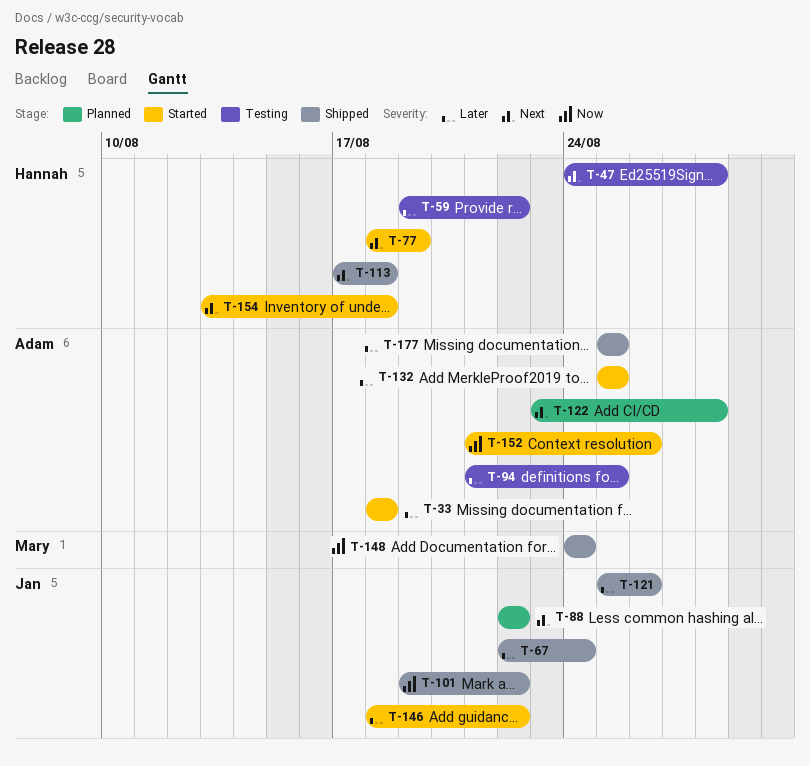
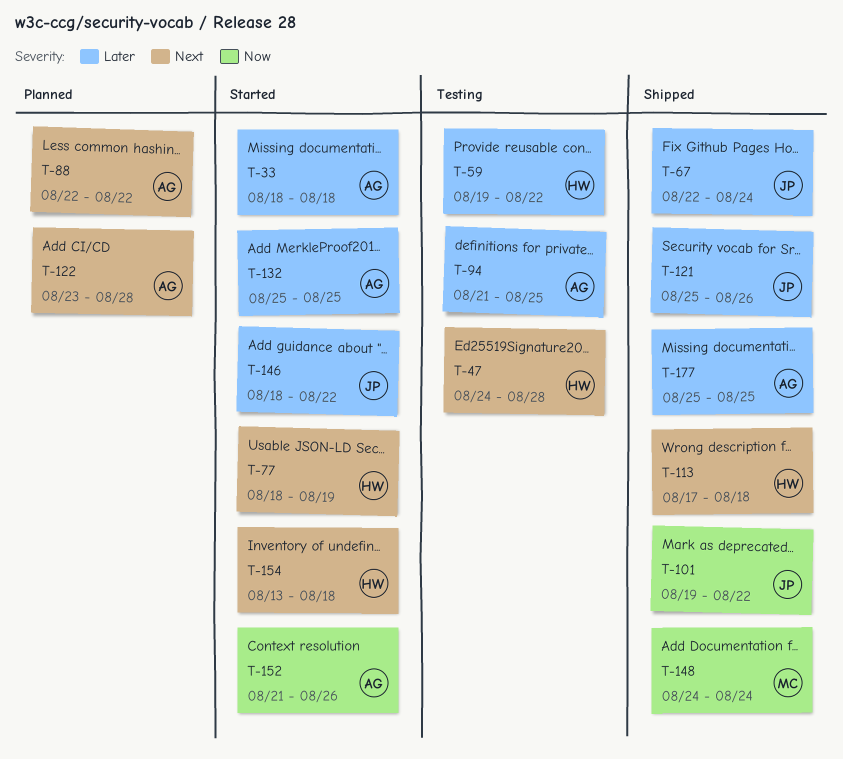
T-88, owner: Jan -> Adam

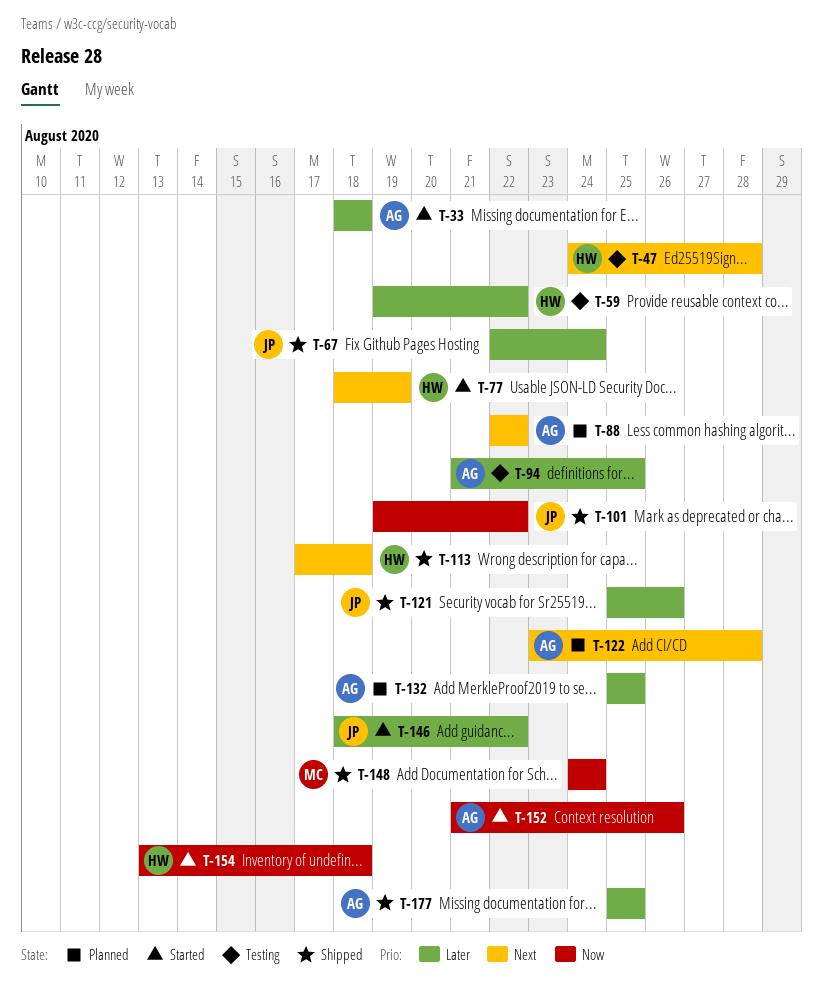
T-132, status: Started -> Planned
T-154, priority: Next -> Now

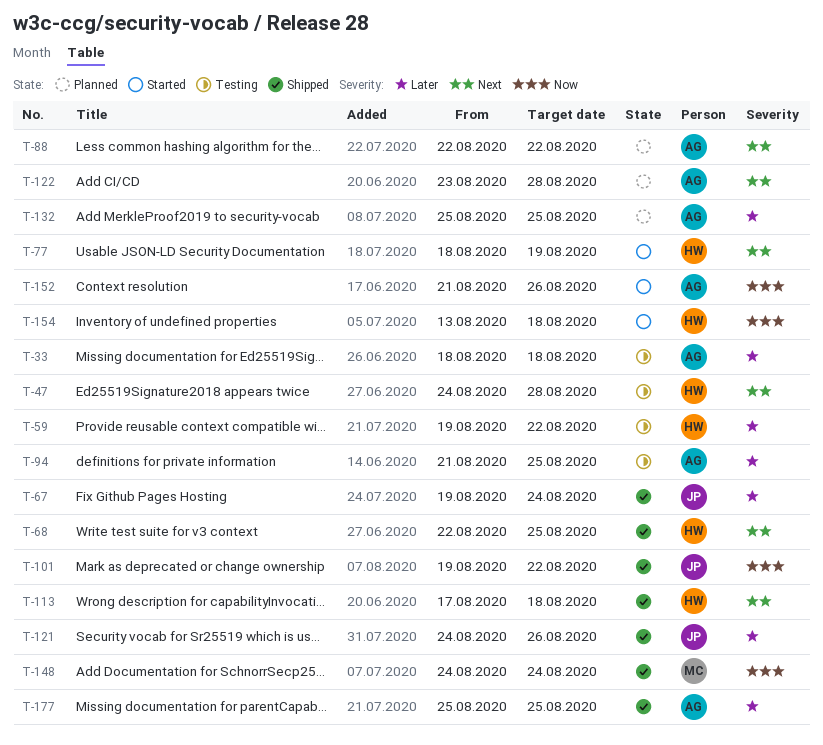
T-33, status: Started -> Testing
T-67, start: Aug 22 -> Aug 19
T-68: none -> present
T-121, start: Aug 25 -> Aug 24
T-146: present -> none

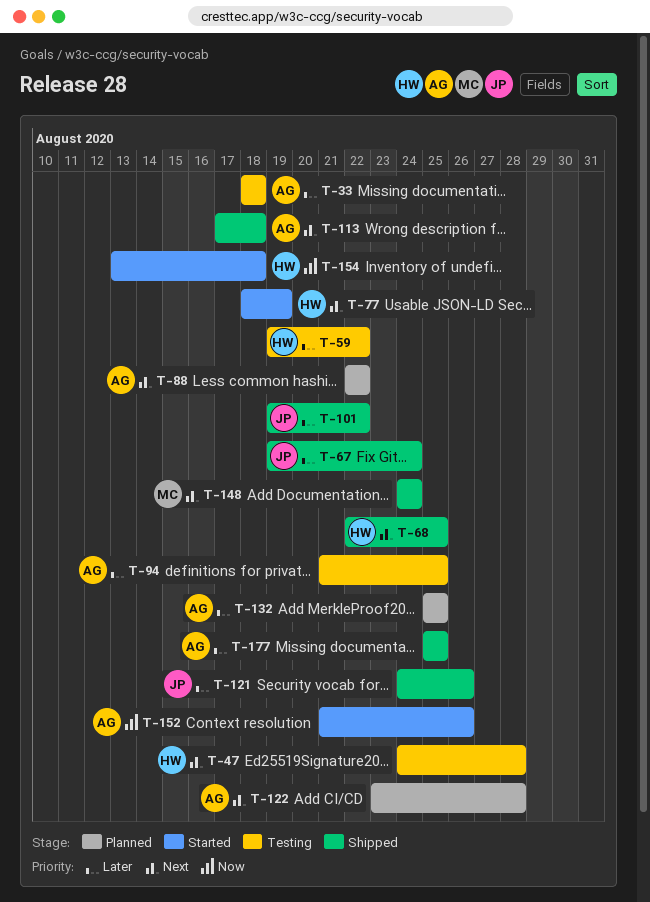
T-101, priority: Now -> Later
T-113, owner: HW -> AG
T-148, priority: Now -> Next

